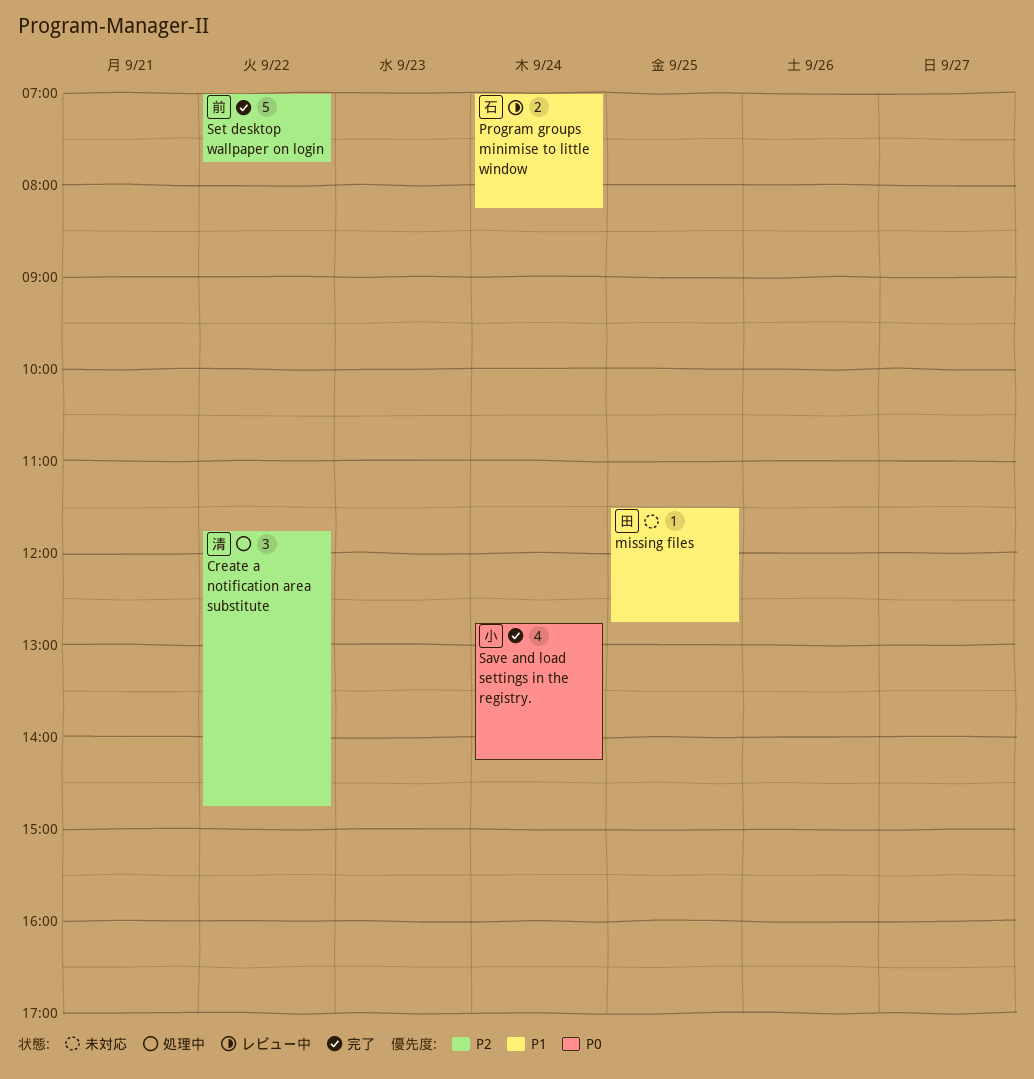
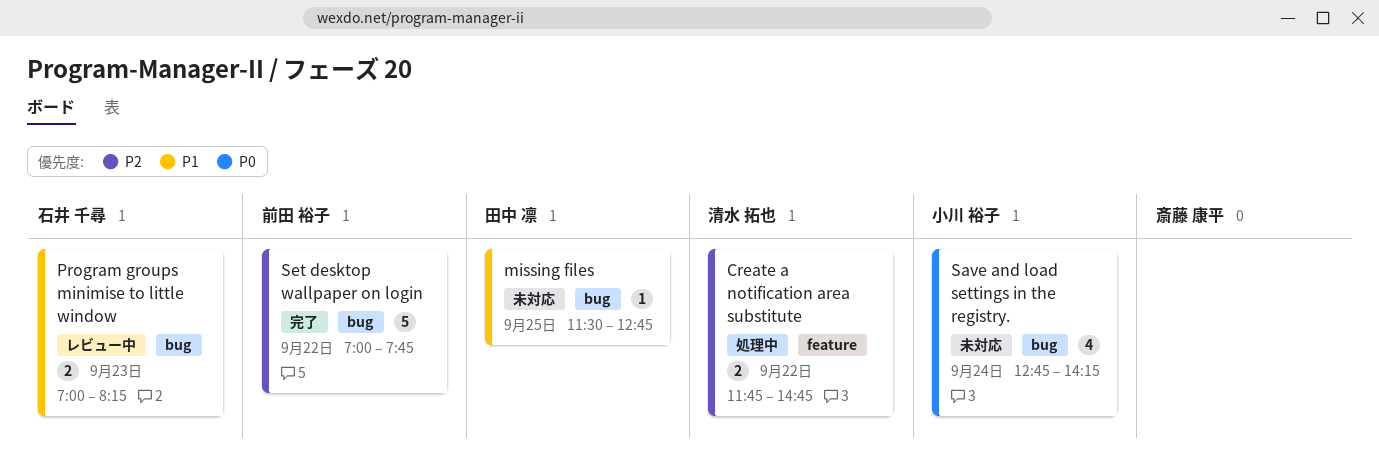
Create a notification area substitute, estimate: 3 -> 2
Program groups minimise to little window, day: Sep 24 -> Sep 23
Save and load settings in the registry., status: 完了 -> 未対応

